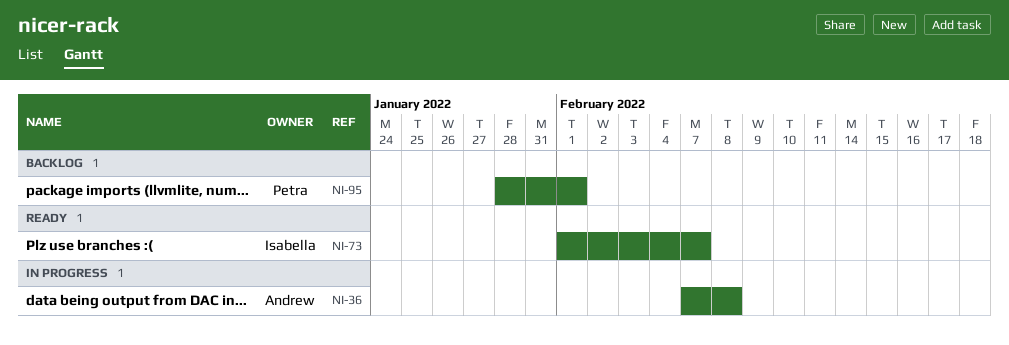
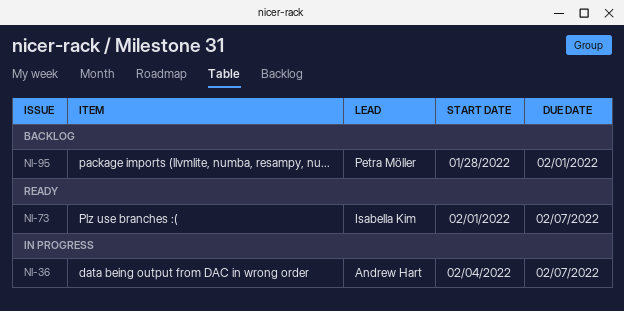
NI-36, start: Feb 7 -> Feb 4
NI-36, due: Feb 8 -> Feb 7

